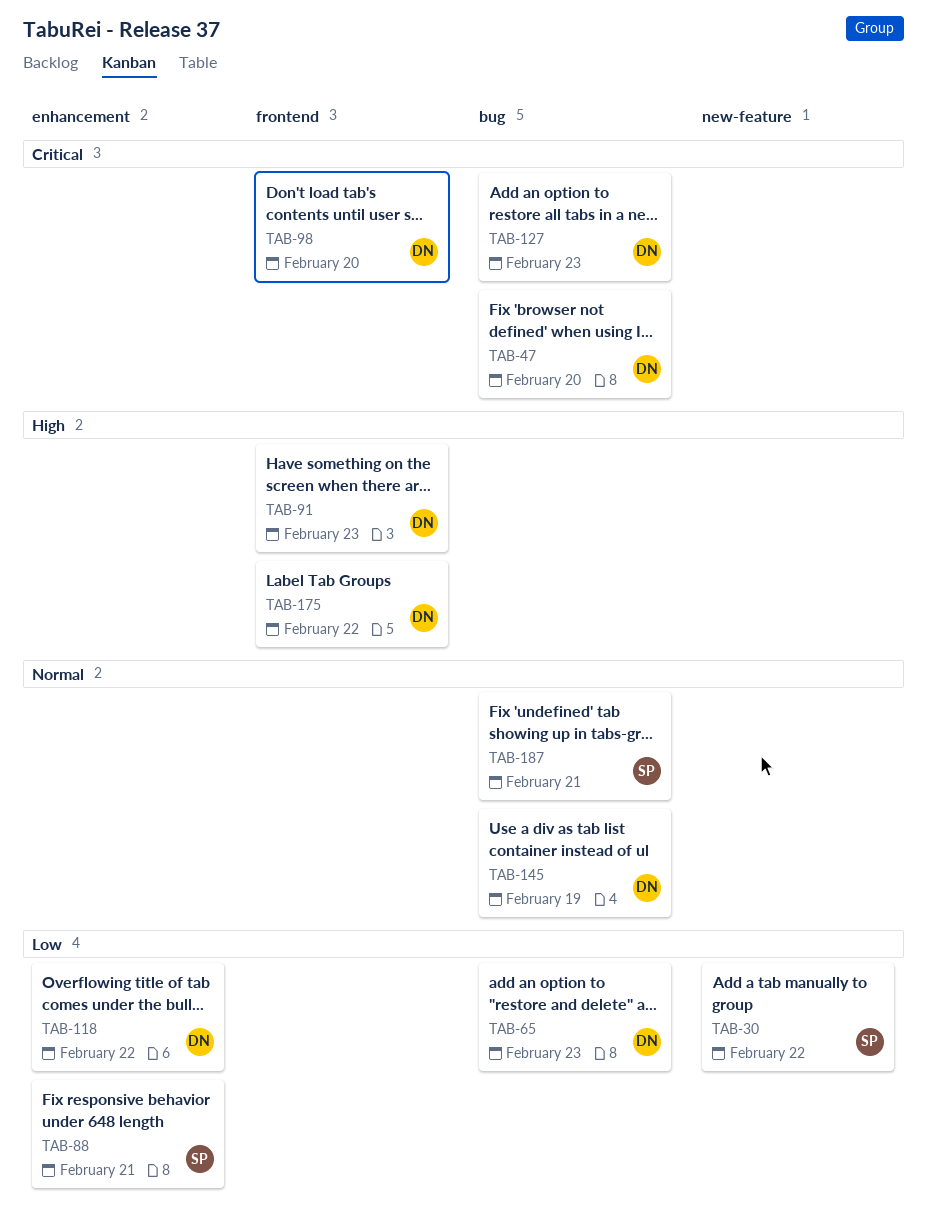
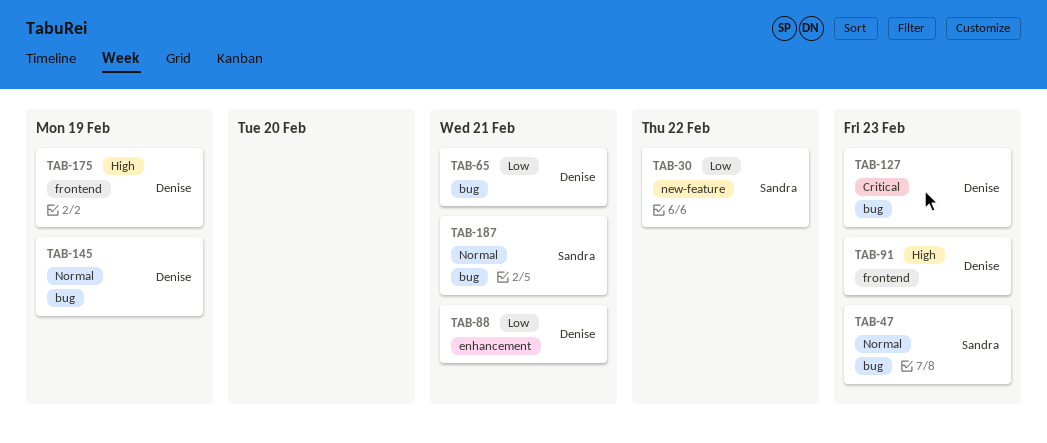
TAB-47, owner: Denise -> Sandra
TAB-47, priority: Critical -> Normal
TAB-47, due: Feb 20 -> Feb 23
TAB-65, due: Feb 23 -> Feb 21
TAB-88, owner: Sandra -> Denise
TAB-98: present -> none
TAB-118: present -> none
TAB-175, due: Feb 22 -> Feb 19

